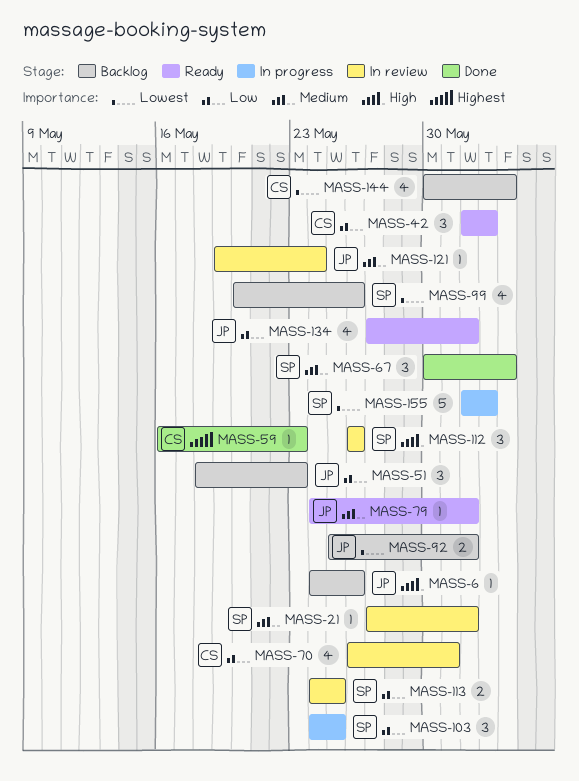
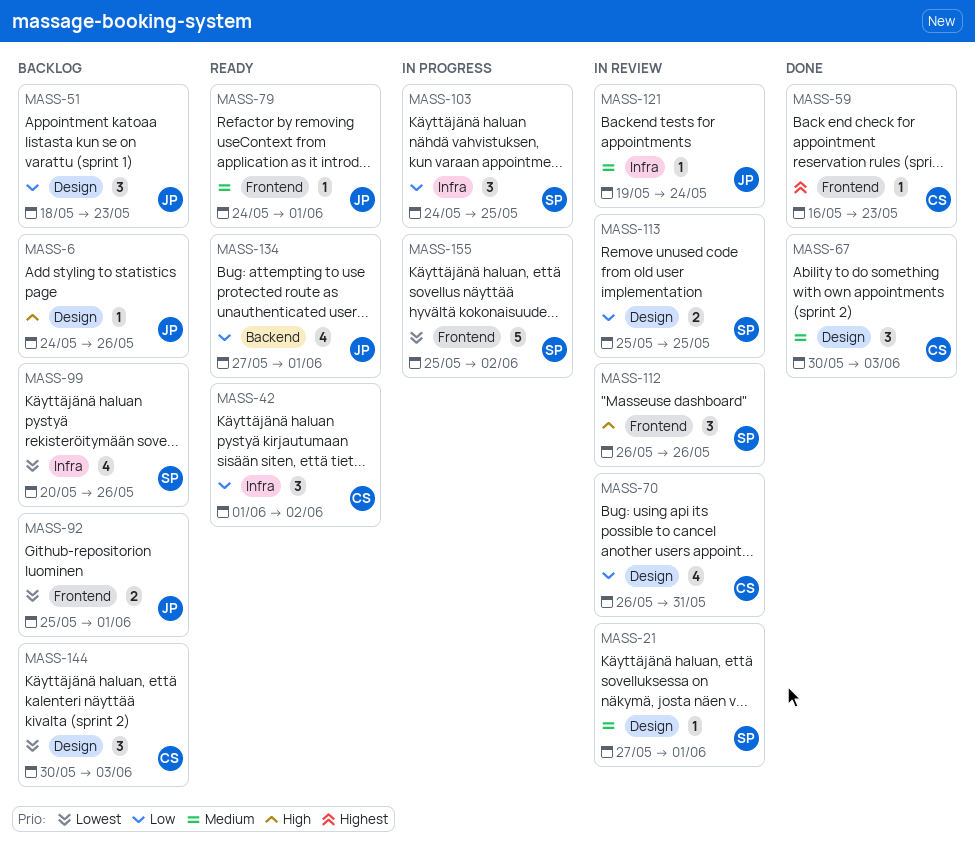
MASS-67, owner: SP -> CS
MASS-113, start: May 24 -> May 25
MASS-144, estimate: 4 -> 3
MASS-155, start: Jun 1 -> May 25

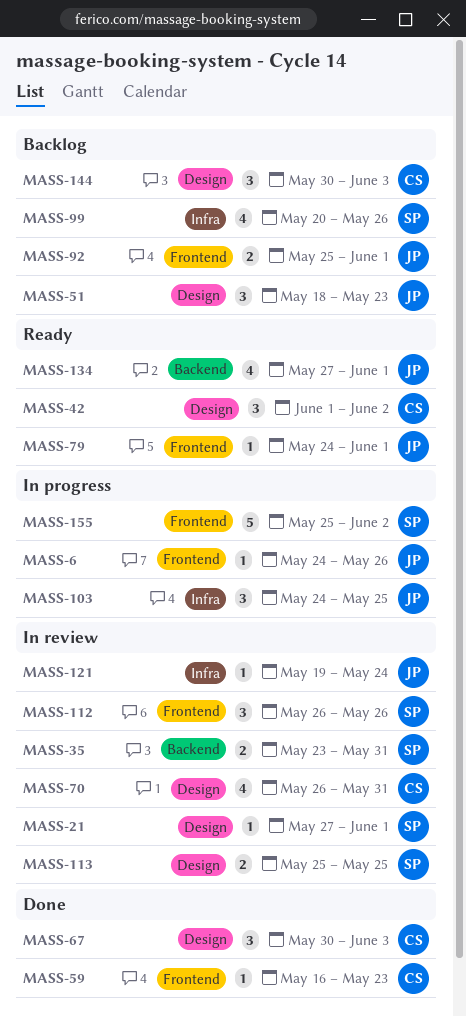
MASS-6, status: Backlog -> In progress
MASS-6, label: Design -> Frontend
MASS-35: none -> present
MASS-42, label: Infra -> Design
MASS-103, owner: SP -> JP

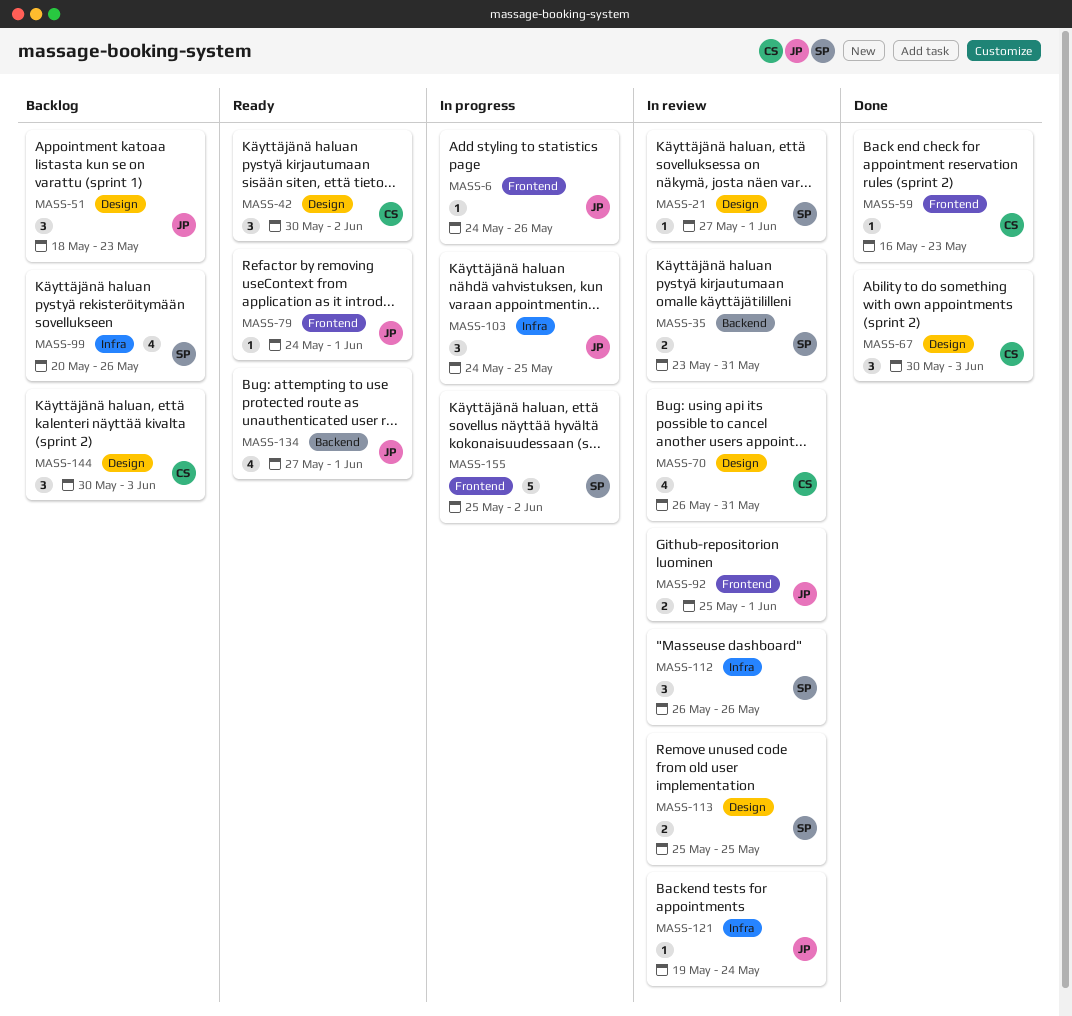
MASS-42, start: Jun 1 -> May 30
MASS-92, status: Backlog -> In review
MASS-112, label: Frontend -> Infra

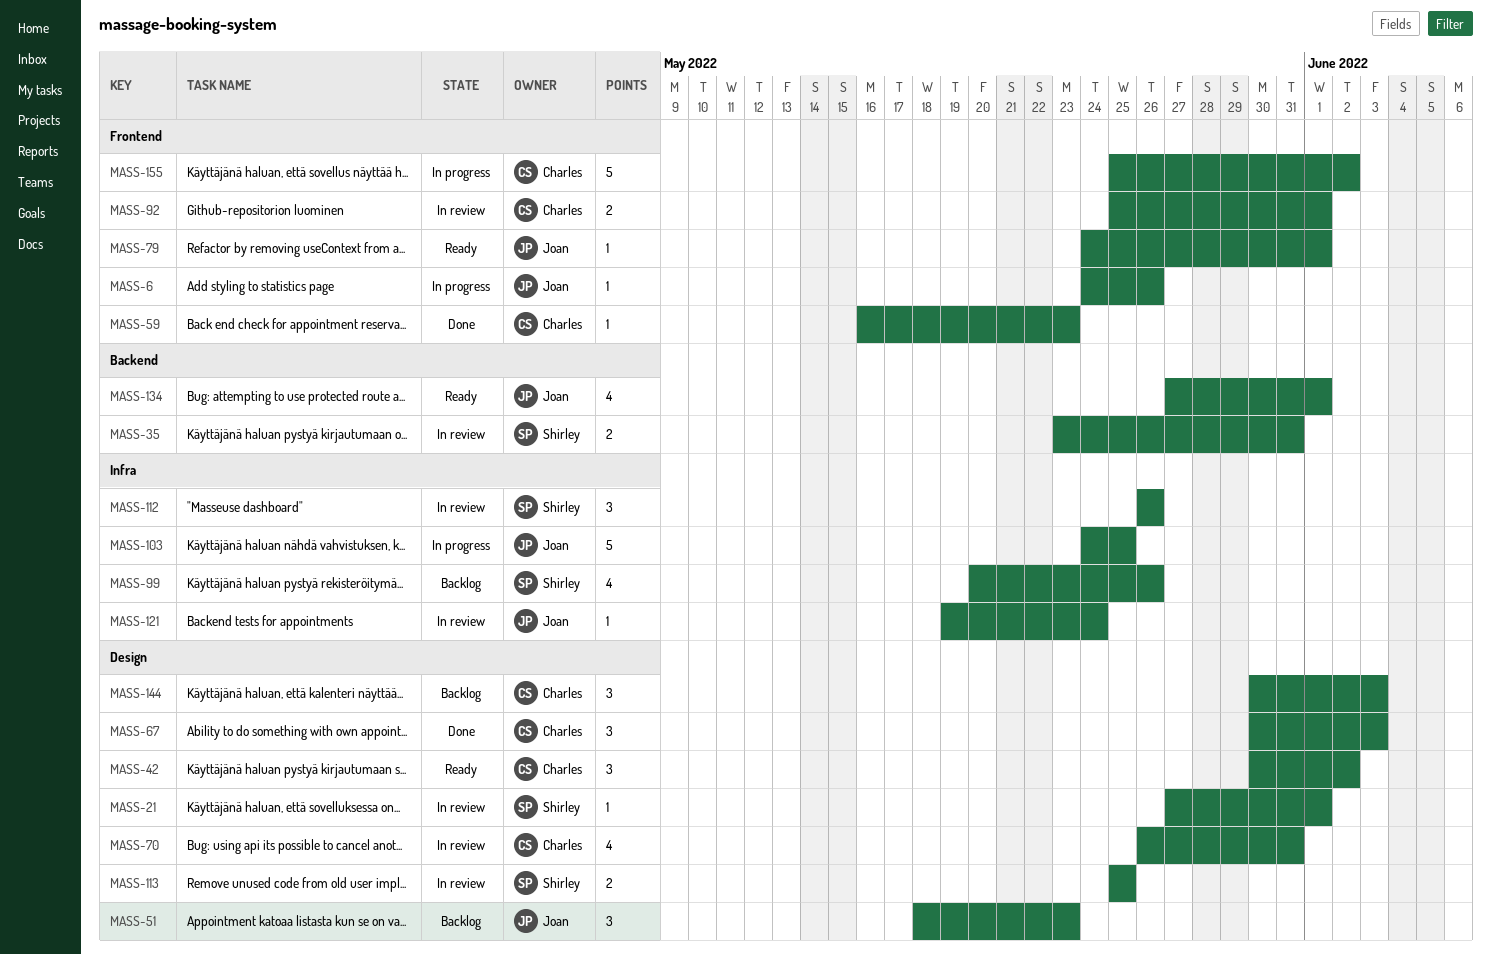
MASS-92, owner: Joan -> Charles
MASS-103, estimate: 3 -> 5
MASS-155, owner: Shirley -> Charles

